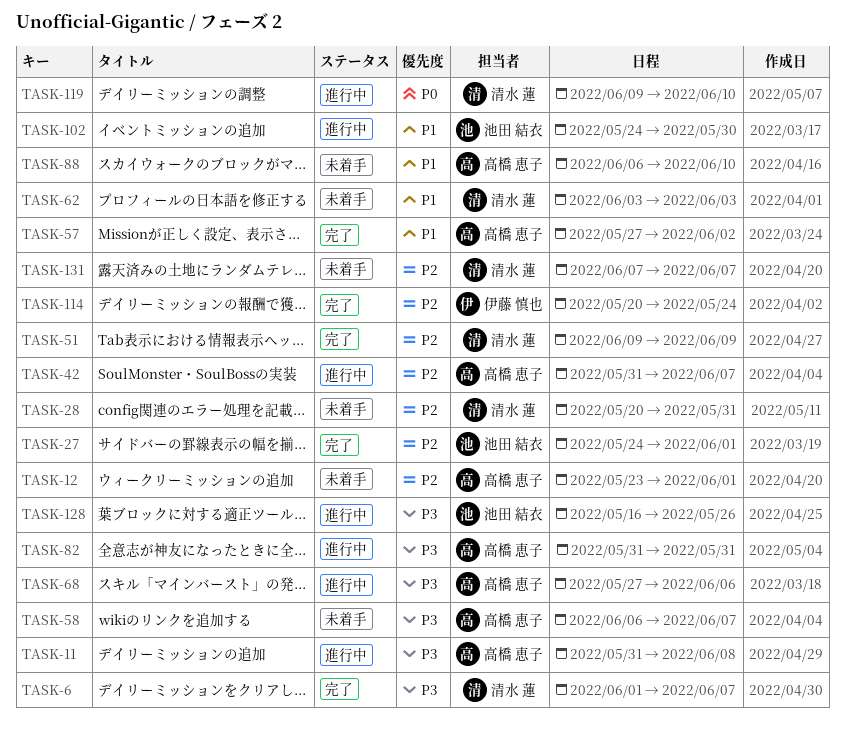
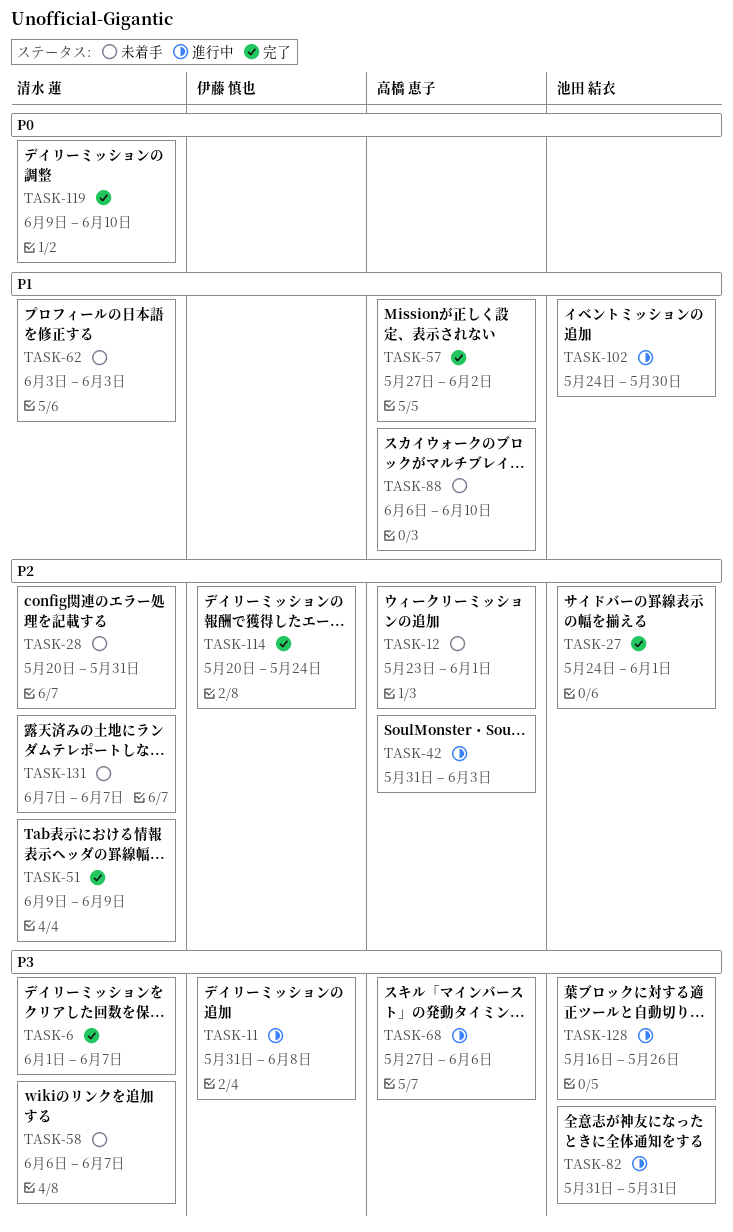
TASK-11, owner: 高橋 恵子 -> 伊藤 慎也
TASK-42, due: Jun 7 -> Jun 3
TASK-58, owner: 高橋 恵子 -> 清水 蓮
TASK-82, owner: 高橋 恵子 -> 池田 結衣
TASK-119, status: 進行中 -> 完了

